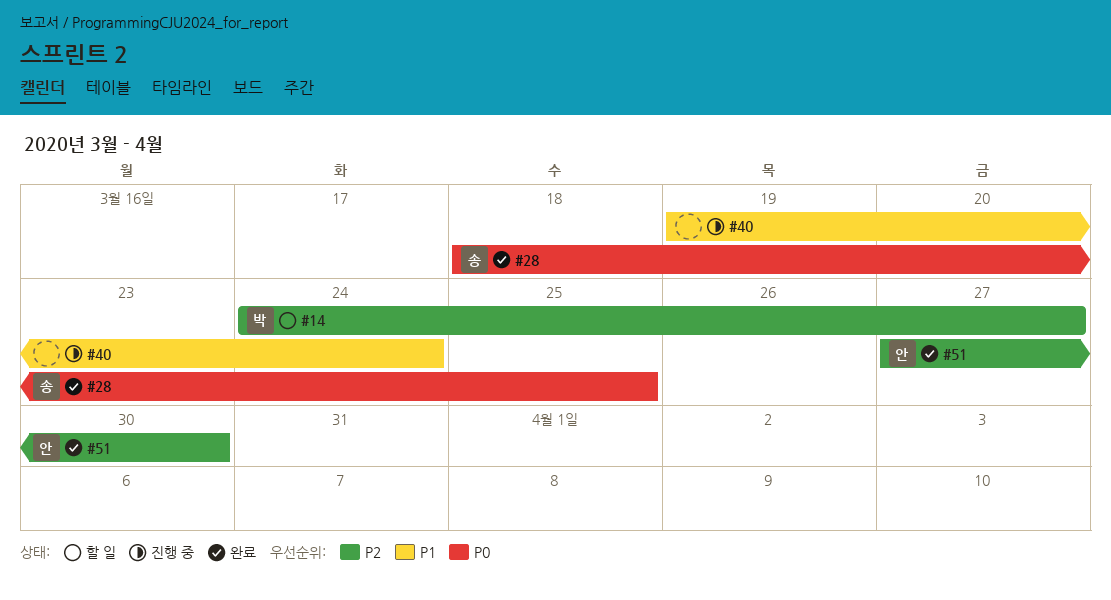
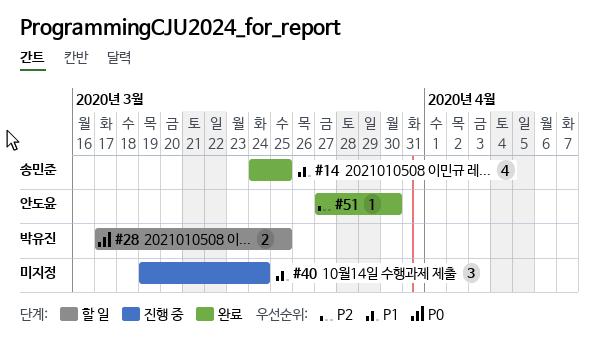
#14, status: 할 일 -> 완료
#14, owner: 박유진 -> 송민준
#14, priority: P2 -> P1
#14, due: Mar 27 -> Mar 25
#28, status: 완료 -> 할 일
#28, owner: 송민준 -> 박유진
#28, start: Mar 18 -> Mar 17

